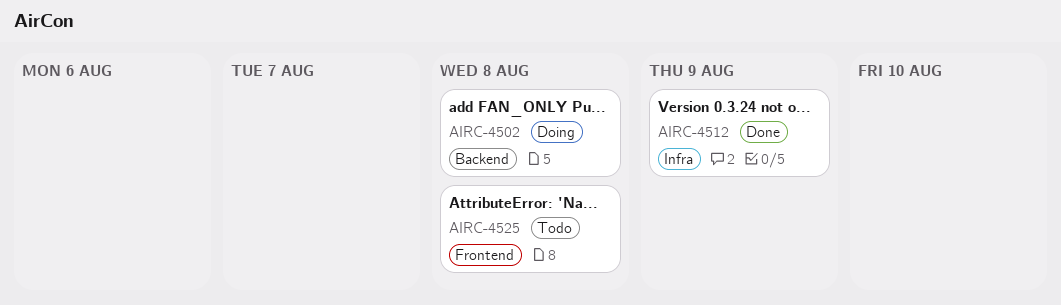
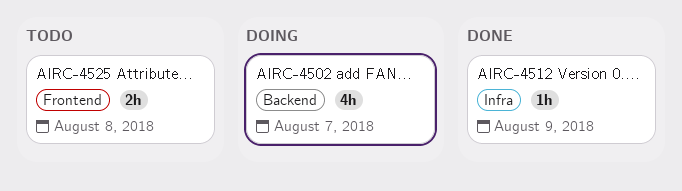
AIRC-4502, due: Aug 8 -> Aug 7

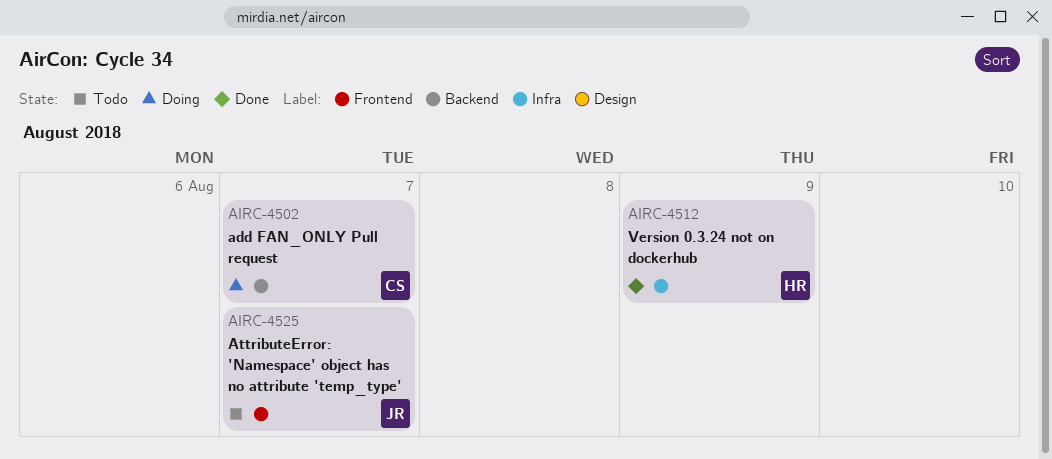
AIRC-4525, due: Aug 8 -> Aug 7

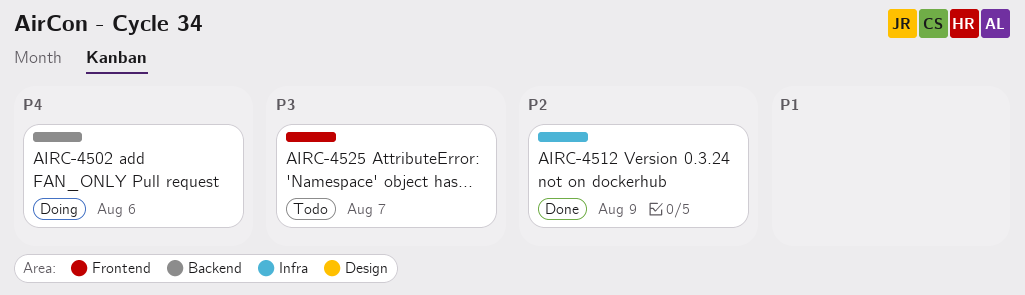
AIRC-4502, due: Aug 7 -> Aug 6

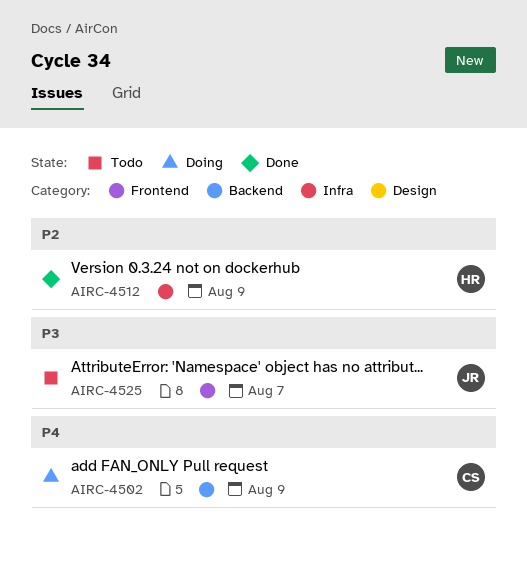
AIRC-4502, due: Aug 6 -> Aug 9

